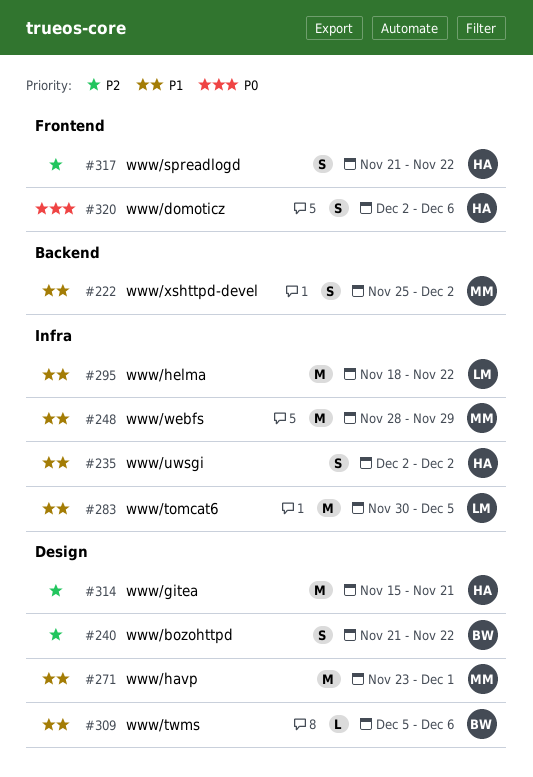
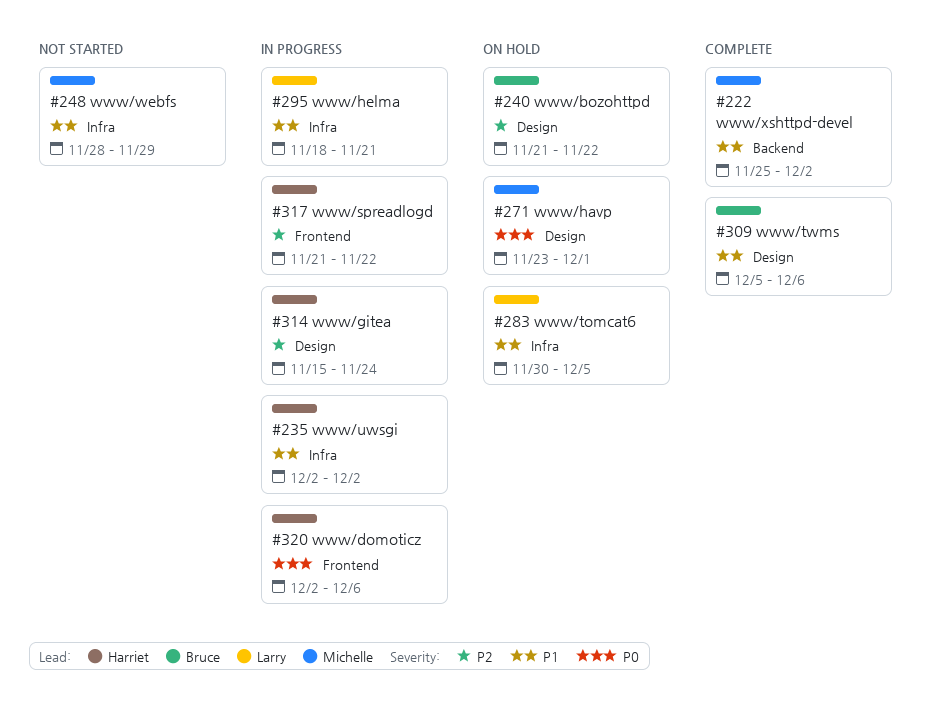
#271, priority: P1 -> P0
#295, due: Nov 22 -> Nov 21
#314, due: Nov 21 -> Nov 24

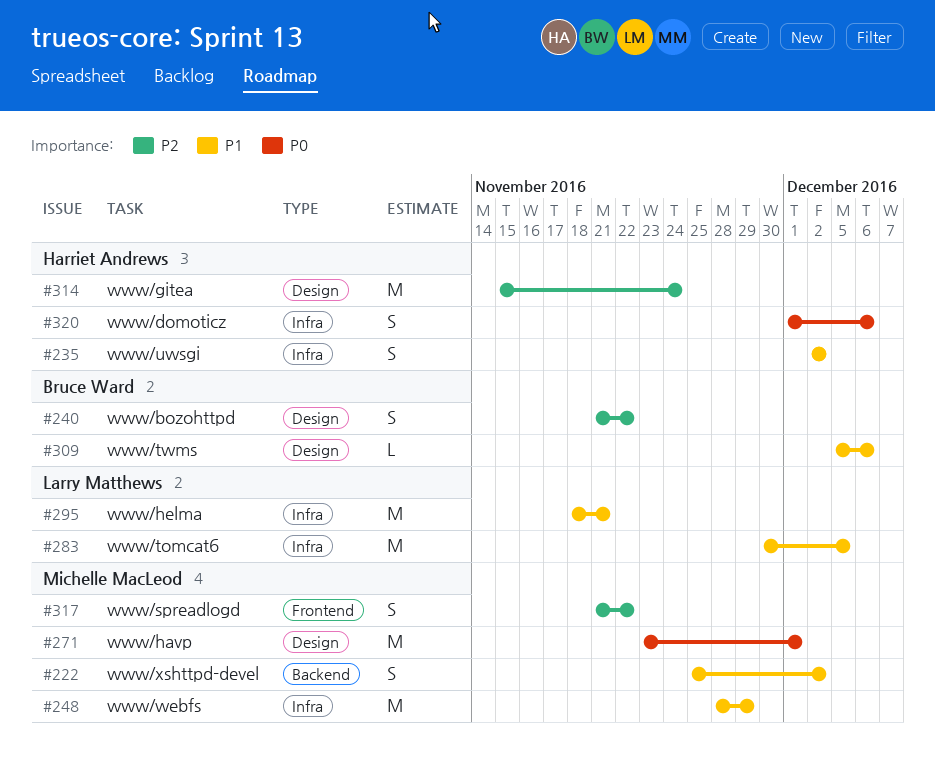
#317, owner: Harriet Andrews -> Michelle MacLeod
#320, label: Frontend -> Infra
#320, start: Dec 2 -> Dec 1

